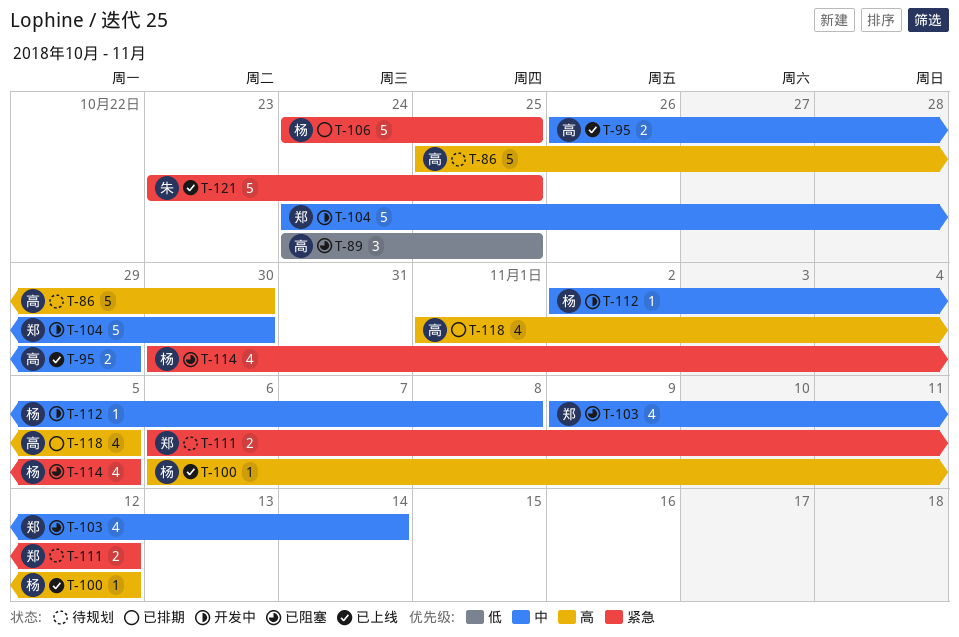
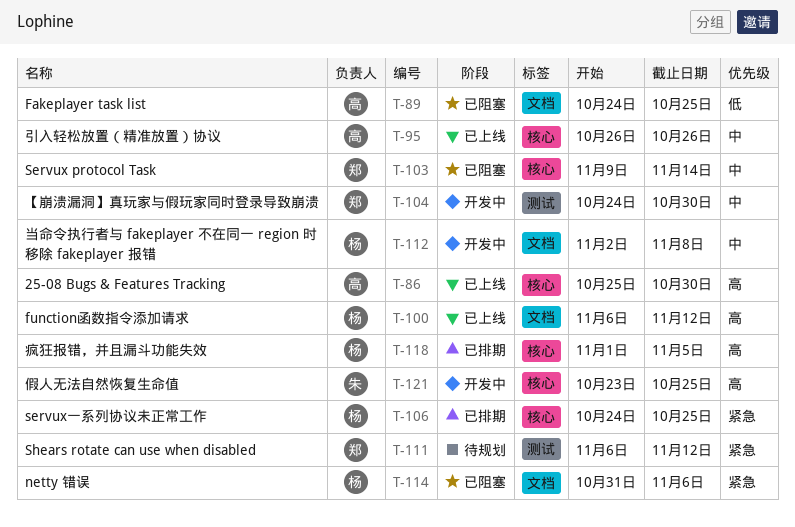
T-86, status: 待规划 -> 已上线
T-95, due: Oct 29 -> Oct 26
T-114, start: Oct 30 -> Oct 31
T-114, due: Nov 5 -> Nov 6
T-118, owner: 高 -> 杨
T-121, status: 已上线 -> 开发中
T-121, priority: 紧急 -> 高

